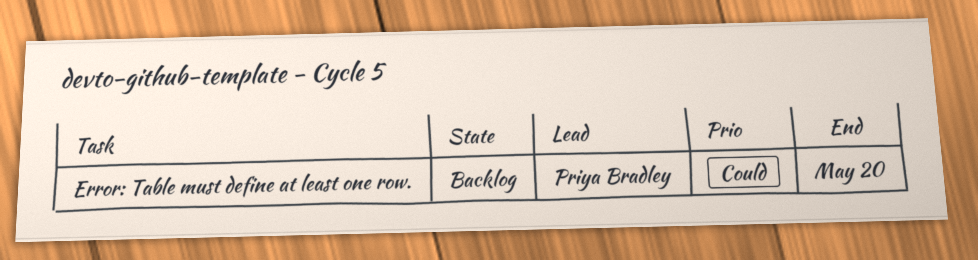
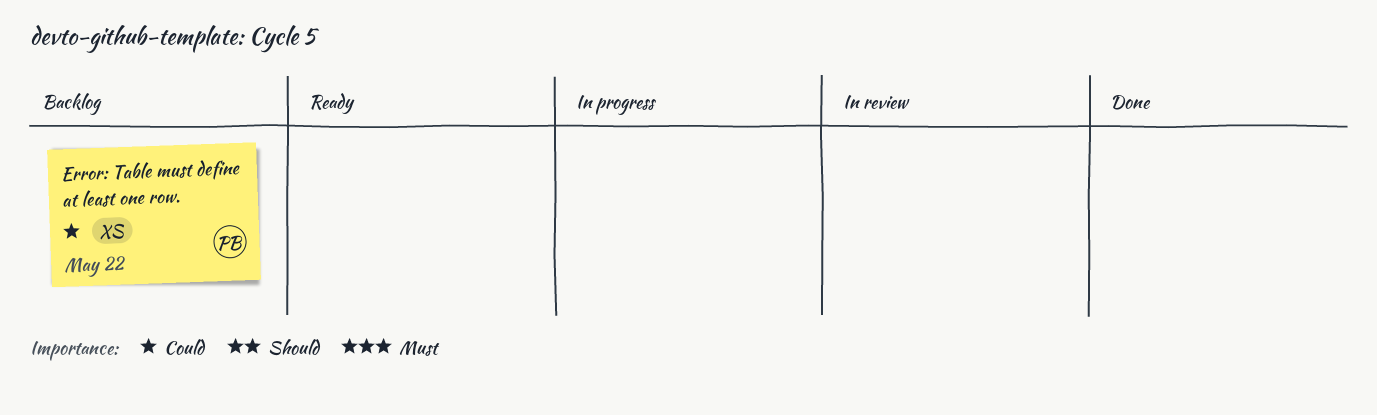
Error: Table must define at least one row., due: May 20 -> May 22

